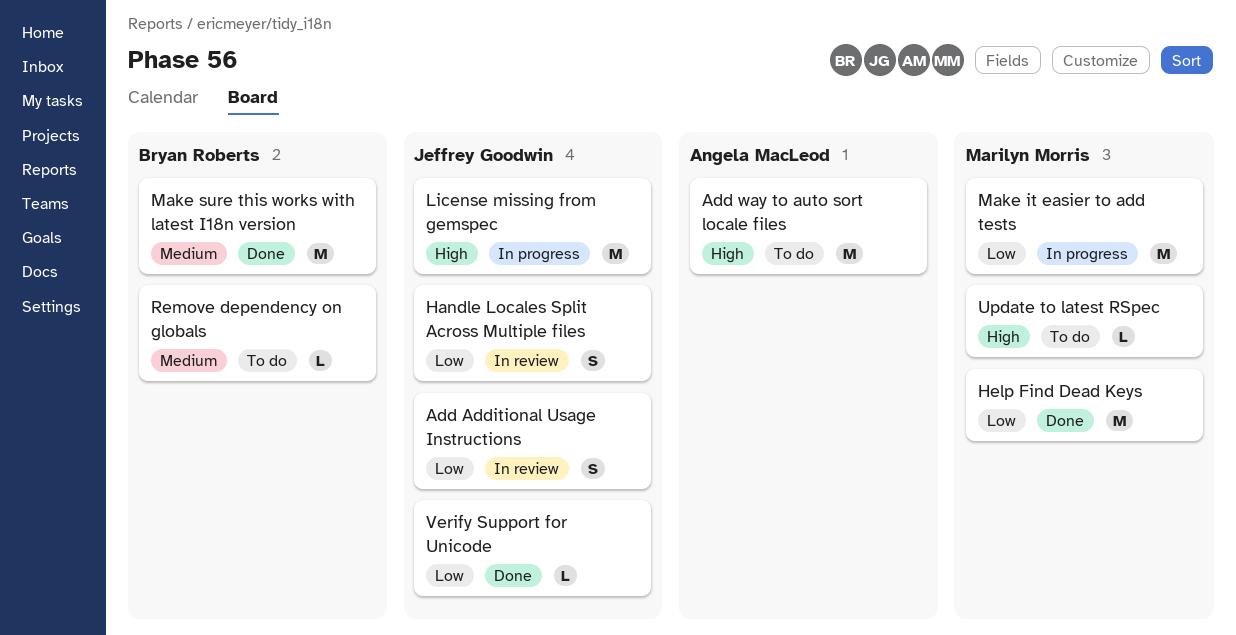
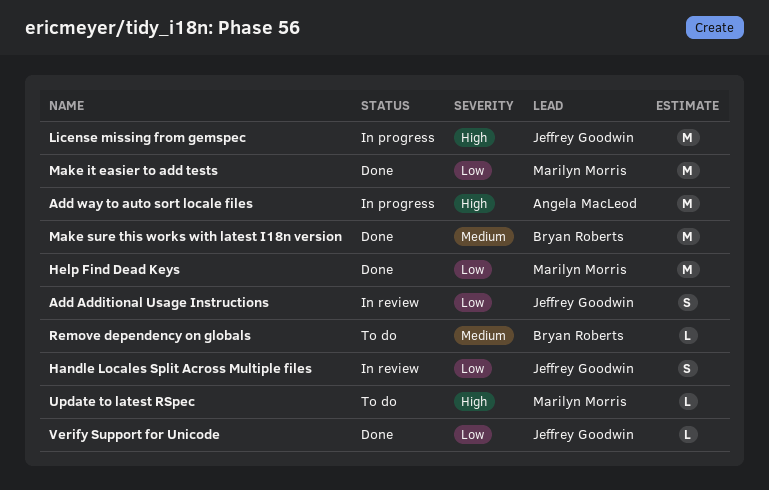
Add way to auto sort locale files, status: To do -> In progress
Make it easier to add tests, status: In progress -> Done

